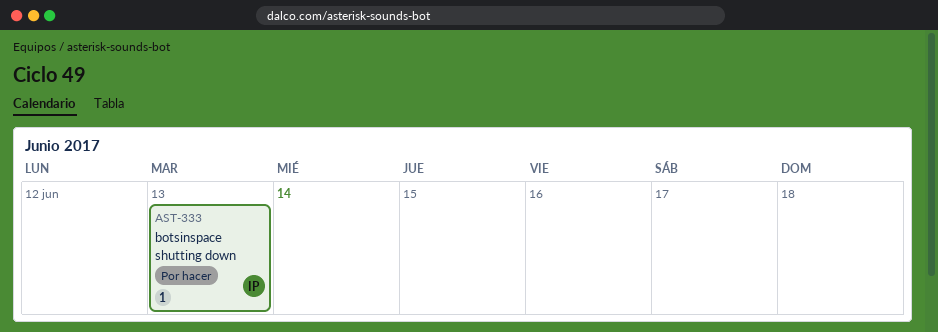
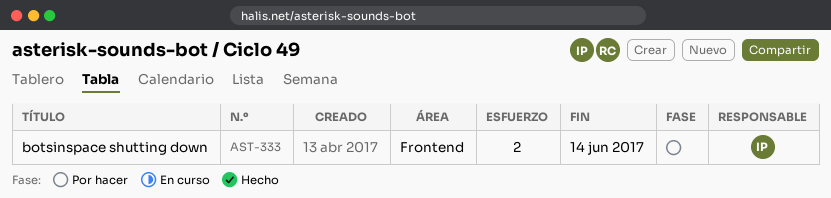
AST-333, estimate: 1 -> 2
AST-333, due: Jun 13 -> Jun 14

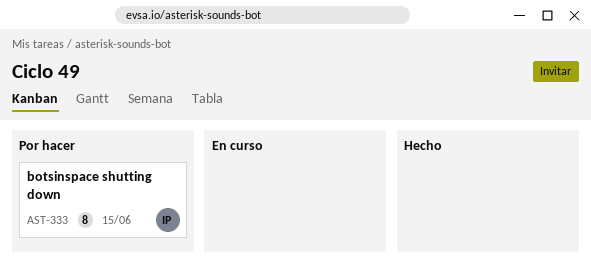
AST-333, estimate: 2 -> 8
AST-333, due: Jun 14 -> Jun 15

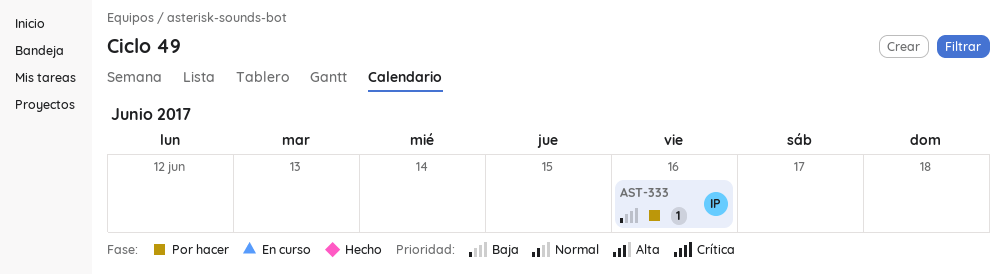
AST-333, estimate: 8 -> 1
AST-333, due: Jun 15 -> Jun 16

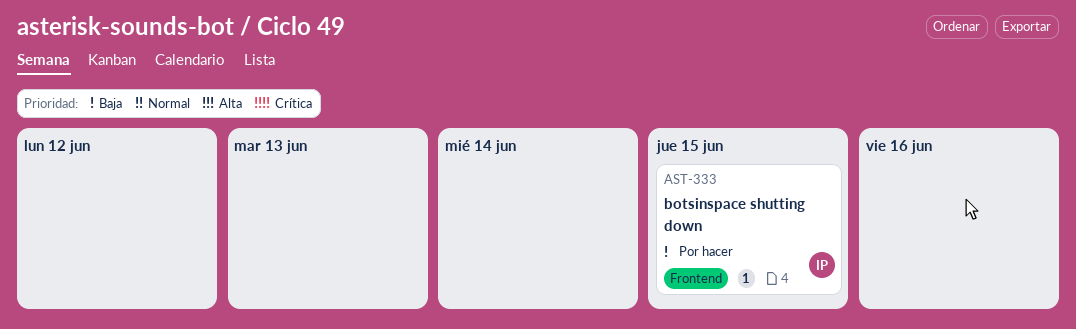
AST-333, due: Jun 16 -> Jun 15

